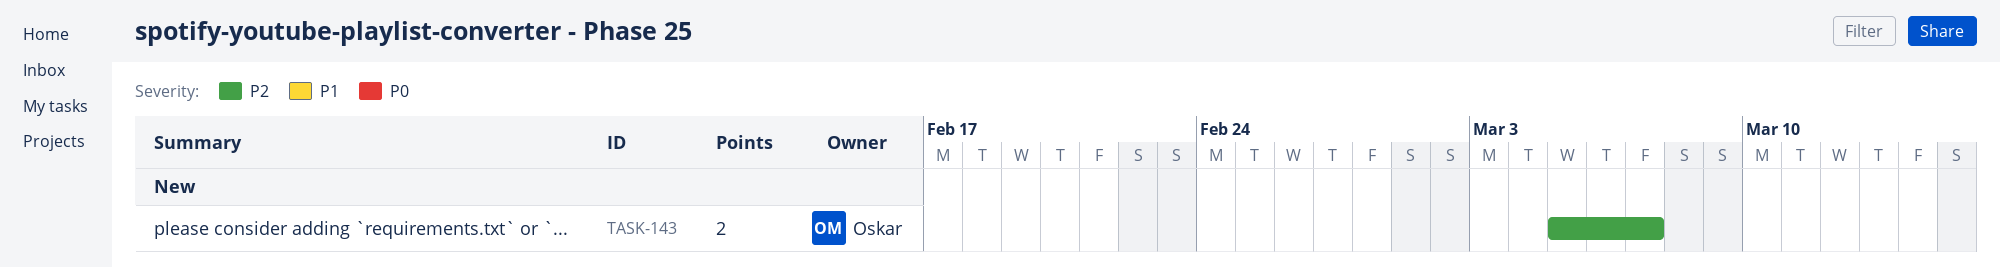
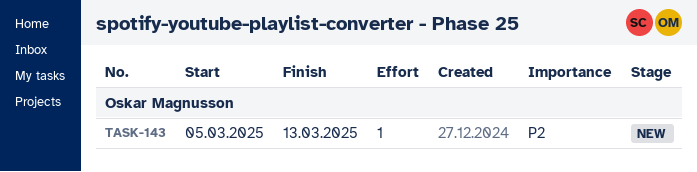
TASK-143, estimate: 2 -> 1
TASK-143, due: Mar 7 -> Mar 13

